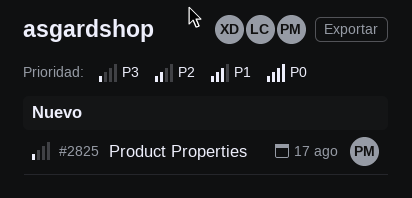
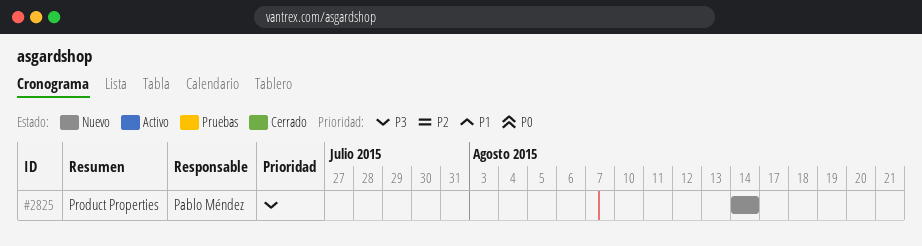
#2825, due: Aug 17 -> Aug 14

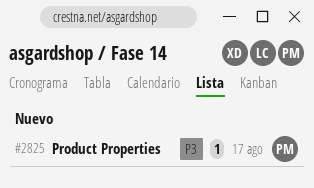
#2825, due: Aug 14 -> Aug 17

